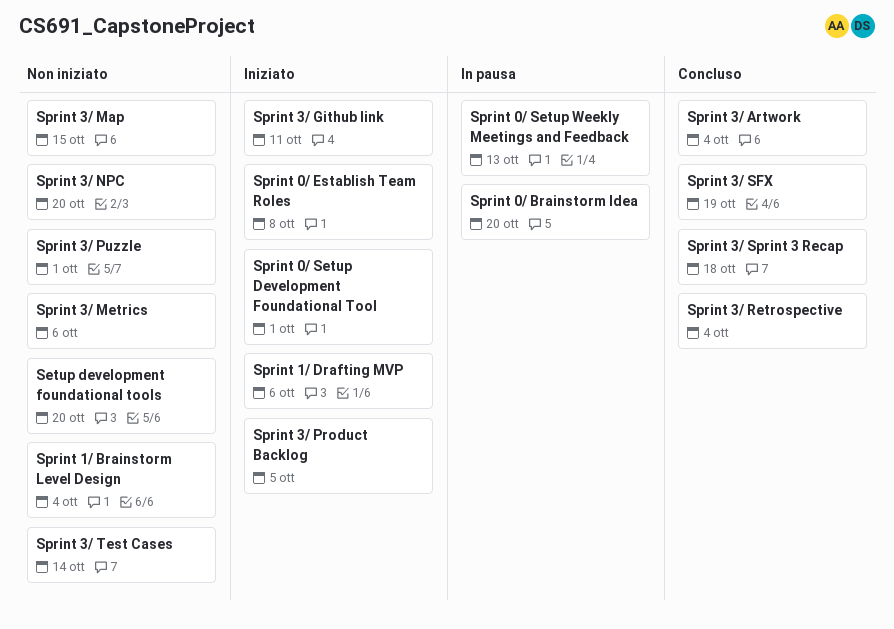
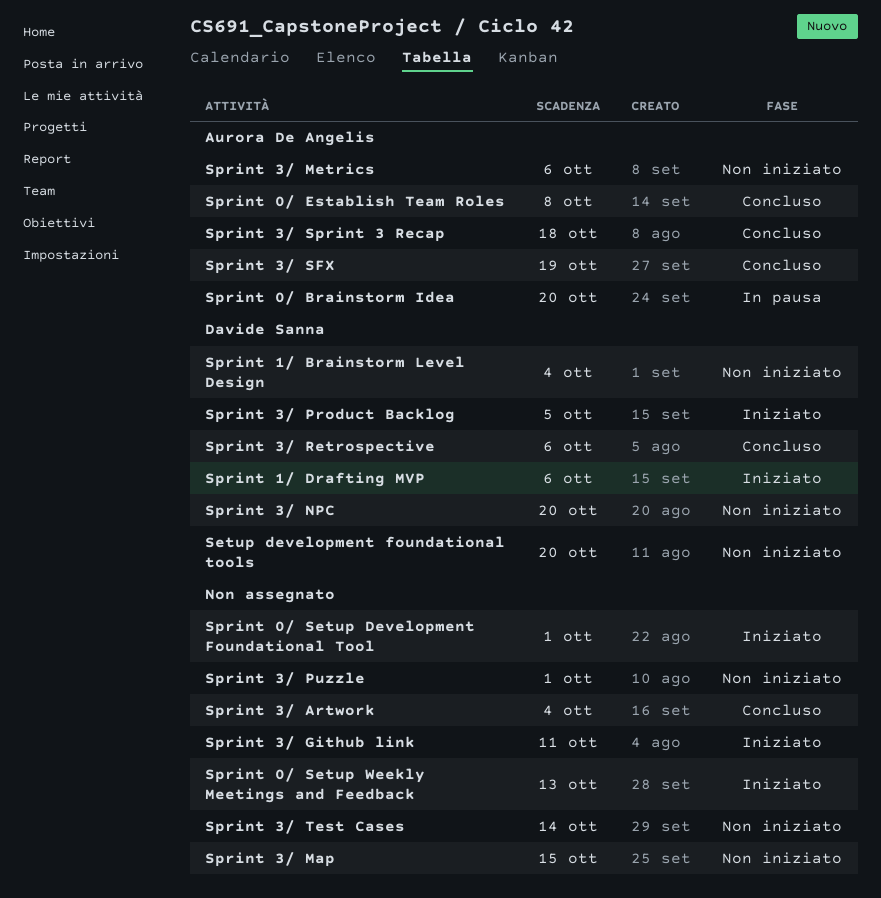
Sprint 0/ Establish Team Roles, status: Iniziato -> Concluso
Sprint 0/ Setup Weekly Meetings and Feedback, status: In pausa -> Iniziato
Sprint 3/ Retrospective, due: Oct 4 -> Oct 6

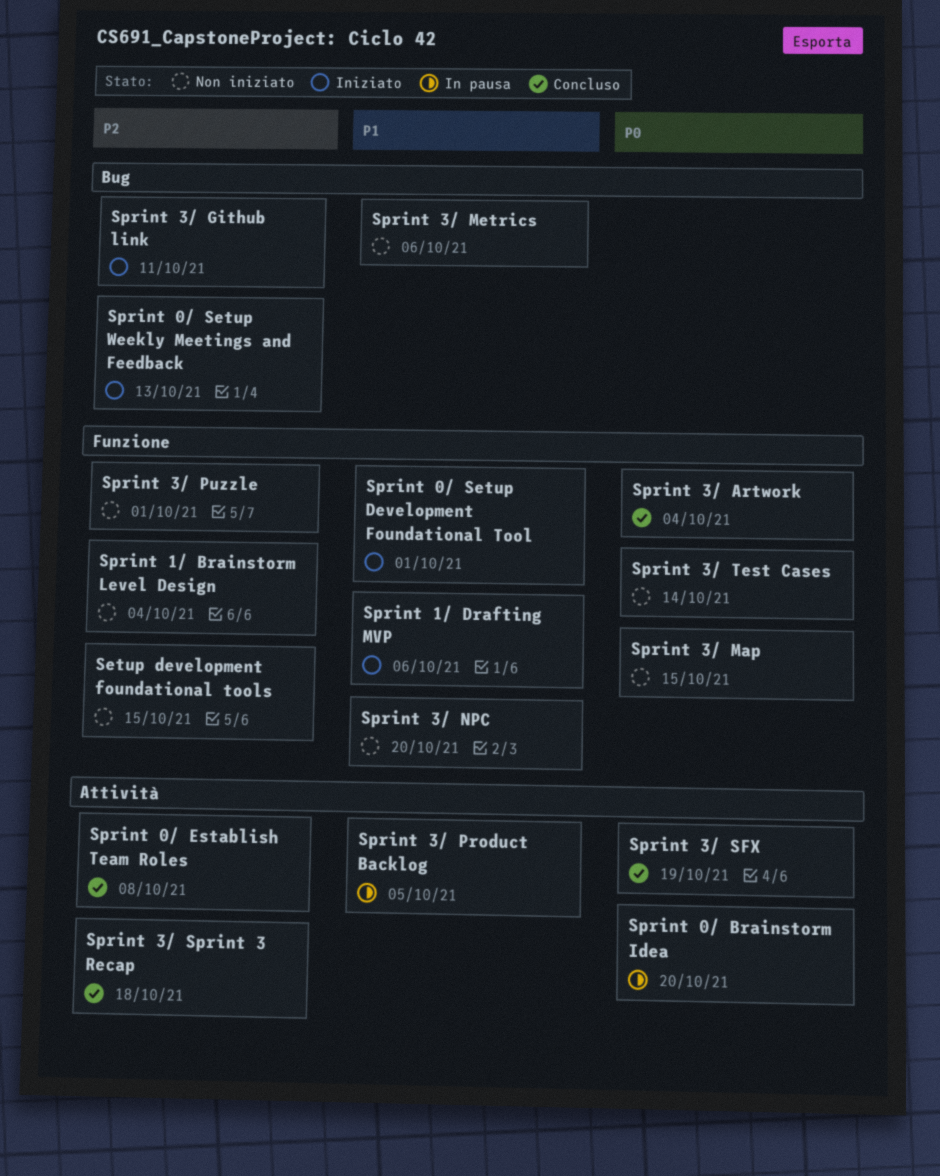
Setup development foundational tools, due: Oct 20 -> Oct 15
Sprint 3/ Product Backlog, status: Iniziato -> In pausa
Sprint 3/ Retrospective: present -> none

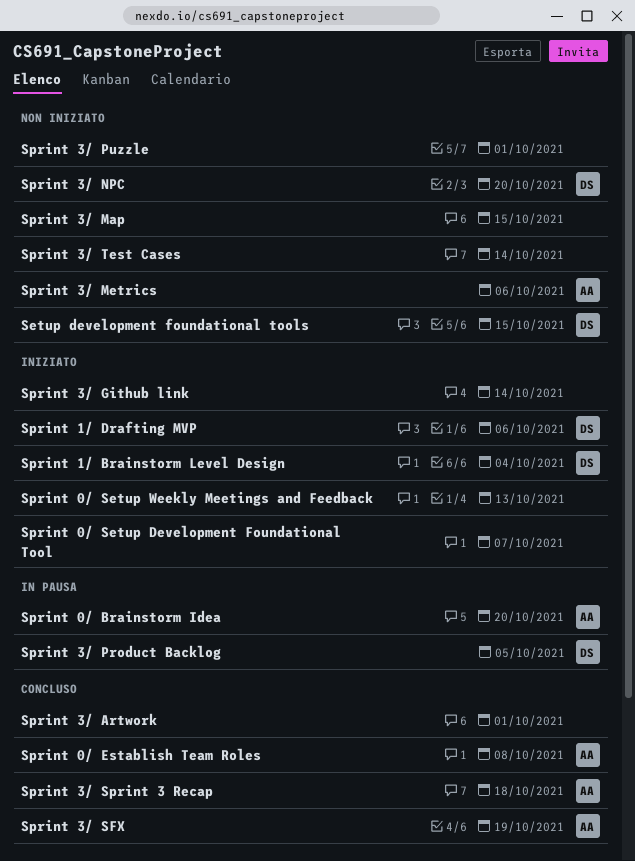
Sprint 0/ Setup Development Foundational Tool, due: Oct 1 -> Oct 7
Sprint 1/ Brainstorm Level Design, status: Non iniziato -> Iniziato
Sprint 3/ Artwork, due: Oct 4 -> Oct 1
Sprint 3/ Github link, due: Oct 11 -> Oct 14

